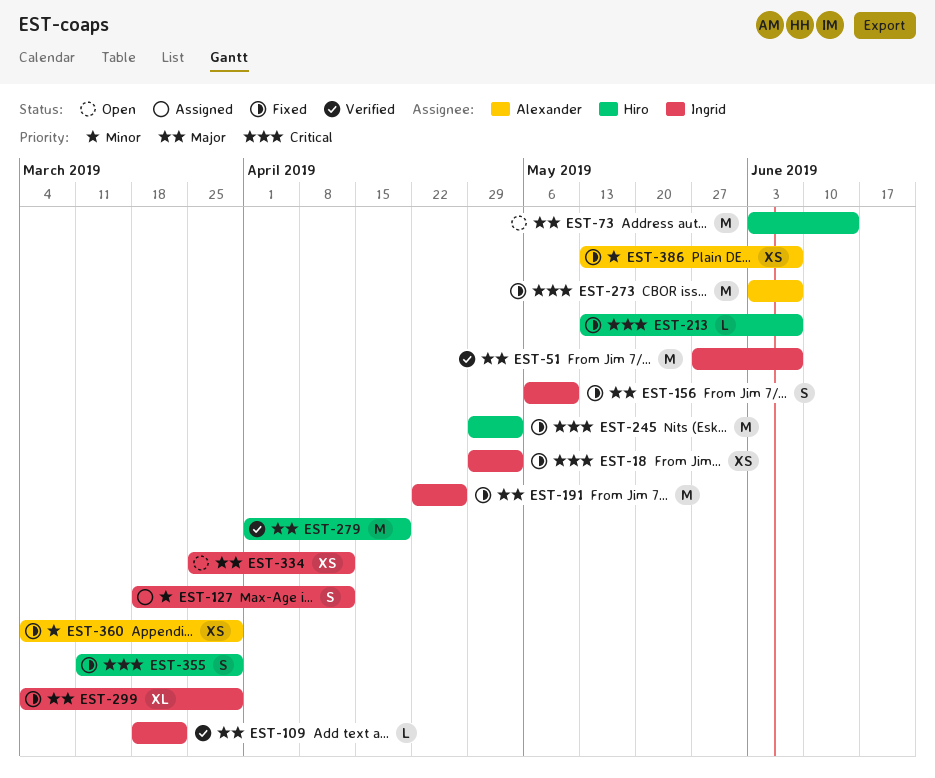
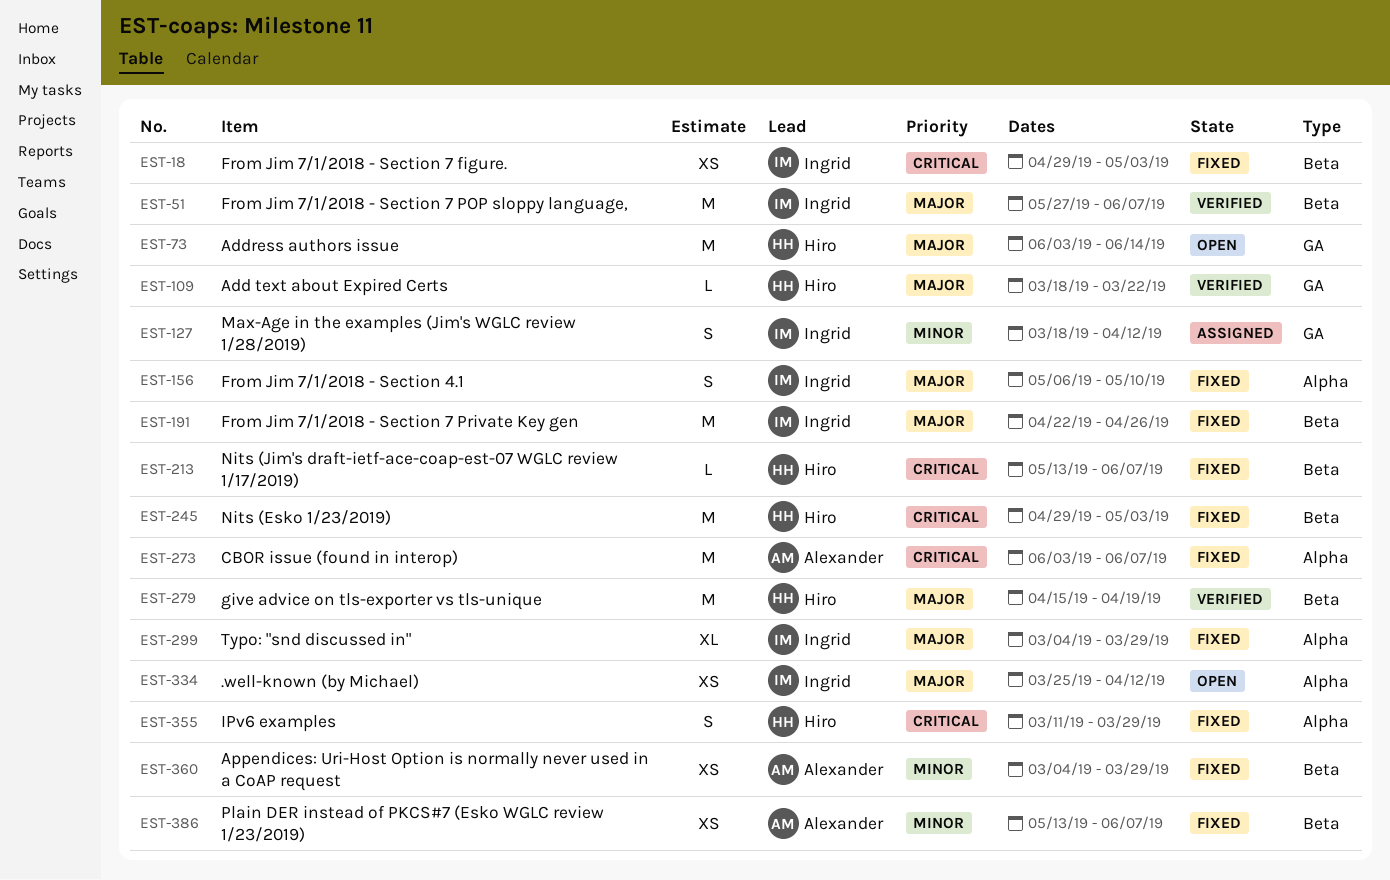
EST-109, owner: Ingrid -> Hiro
EST-279, start: Apr 1 -> Apr 15

